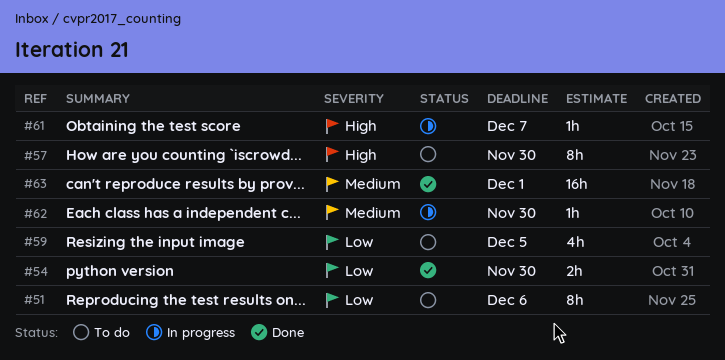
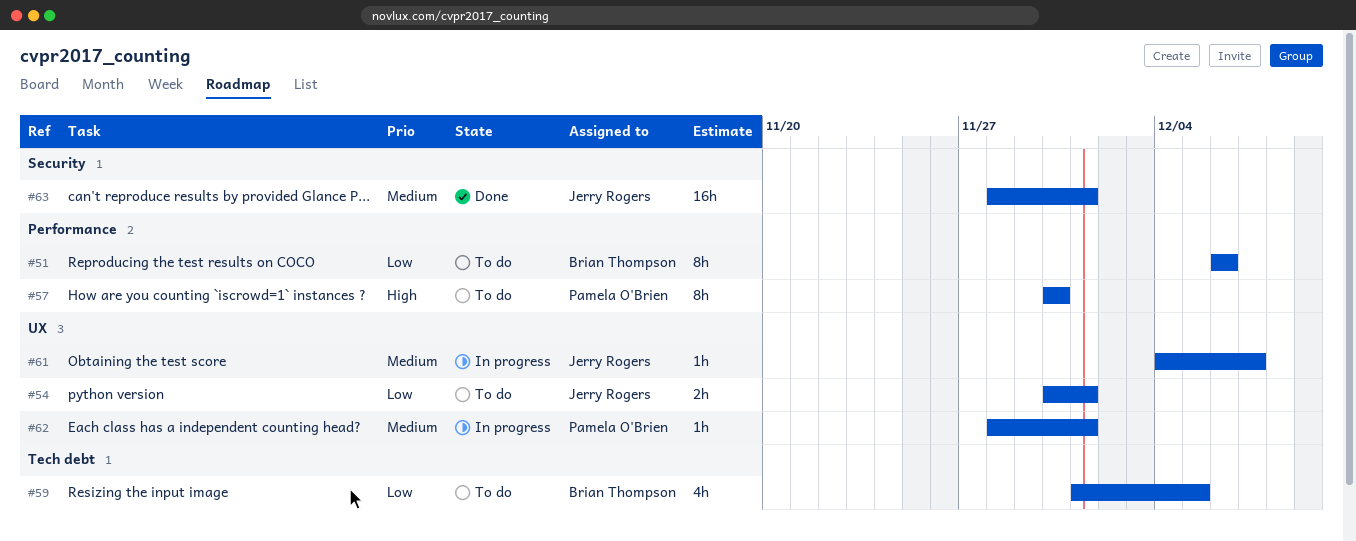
#54, status: Done -> To do
#54, due: Nov 30 -> Dec 1
#61, priority: High -> Medium
#62, due: Nov 30 -> Dec 1

